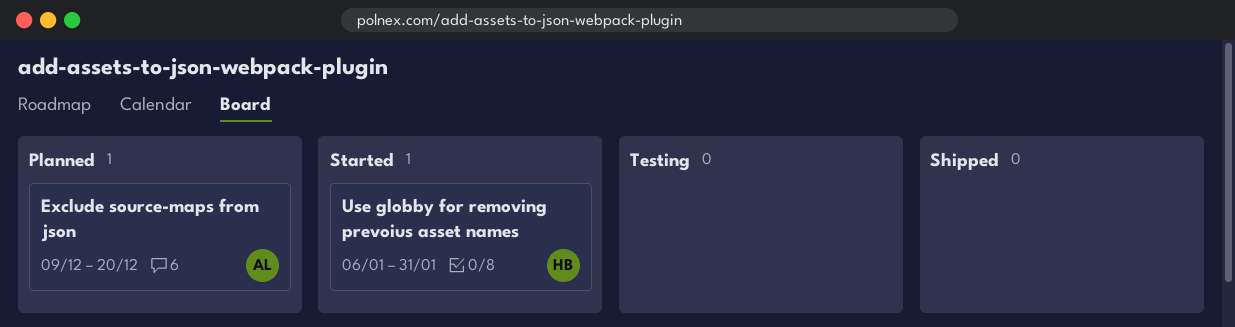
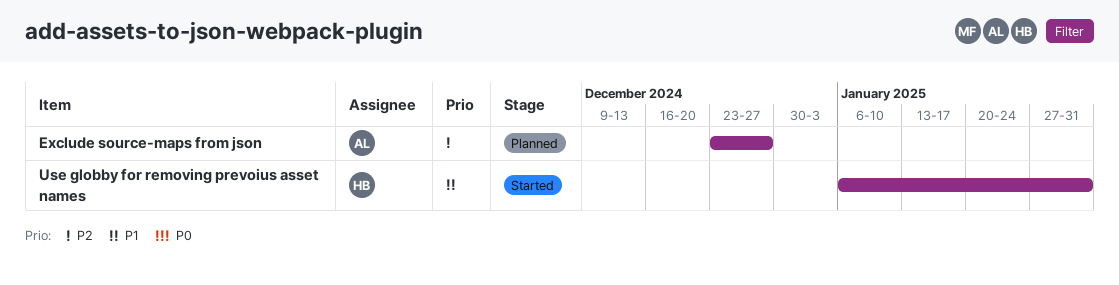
Exclude source-maps from json, start: Dec 9 -> Dec 23
Exclude source-maps from json, due: Dec 20 -> Dec 27

